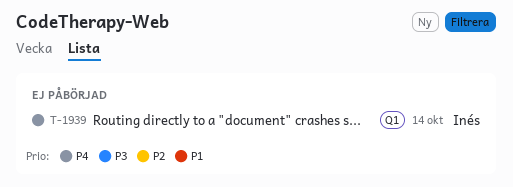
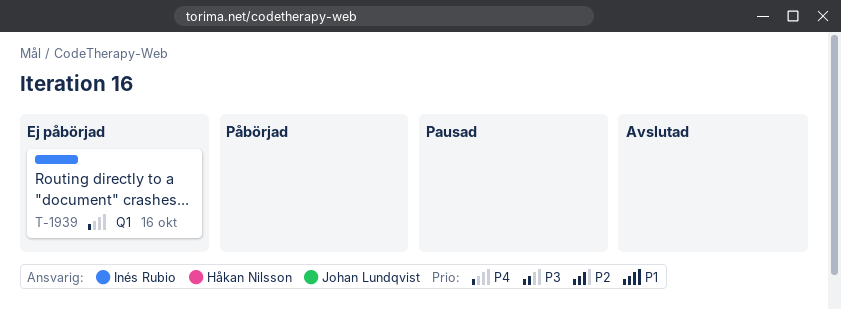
T-1939, due: Oct 14 -> Oct 16

